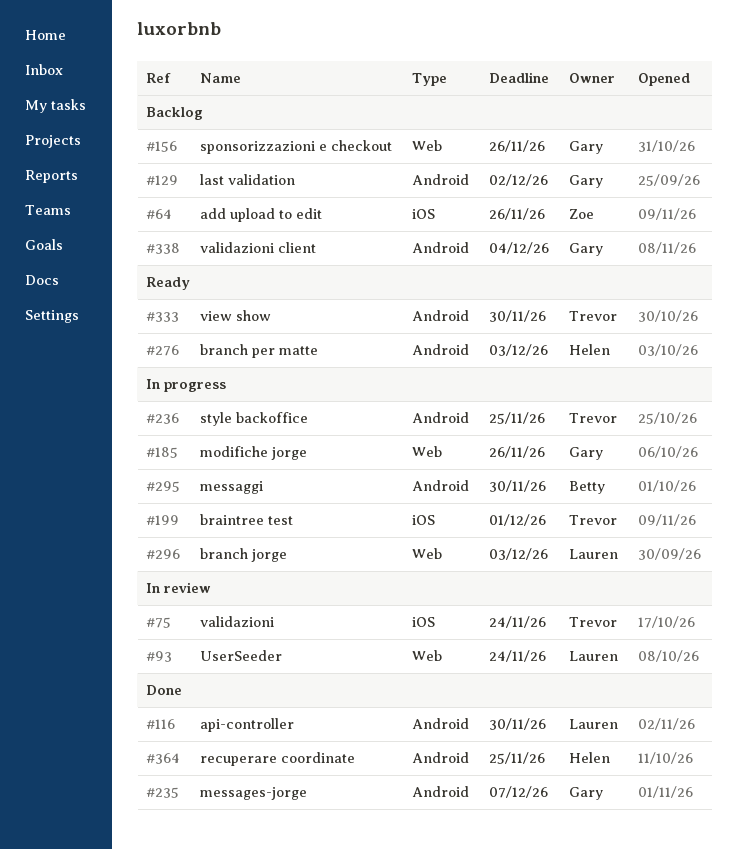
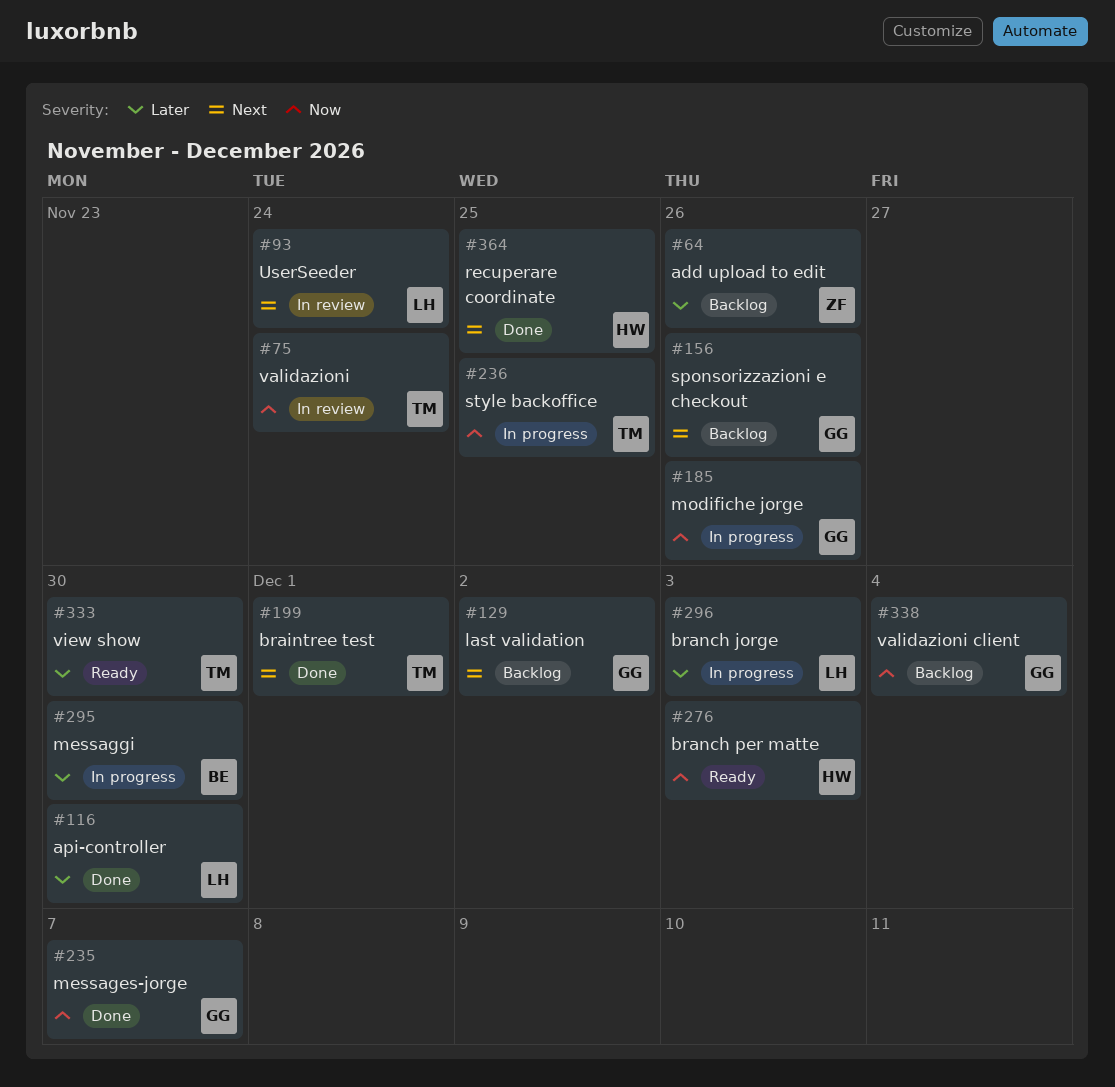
#199, status: In progress -> Done

